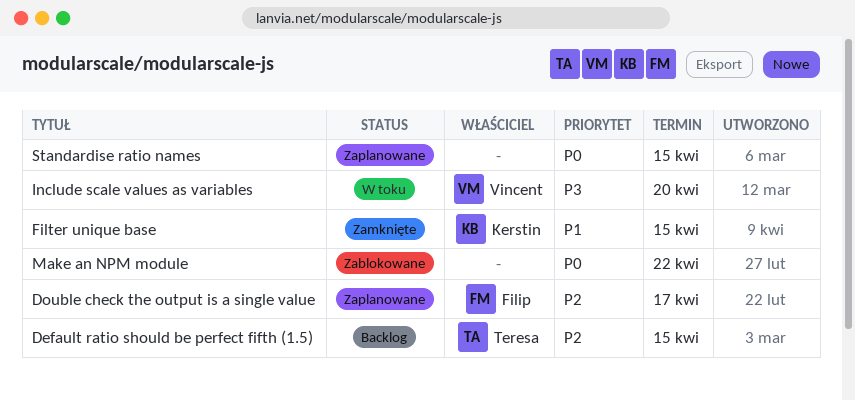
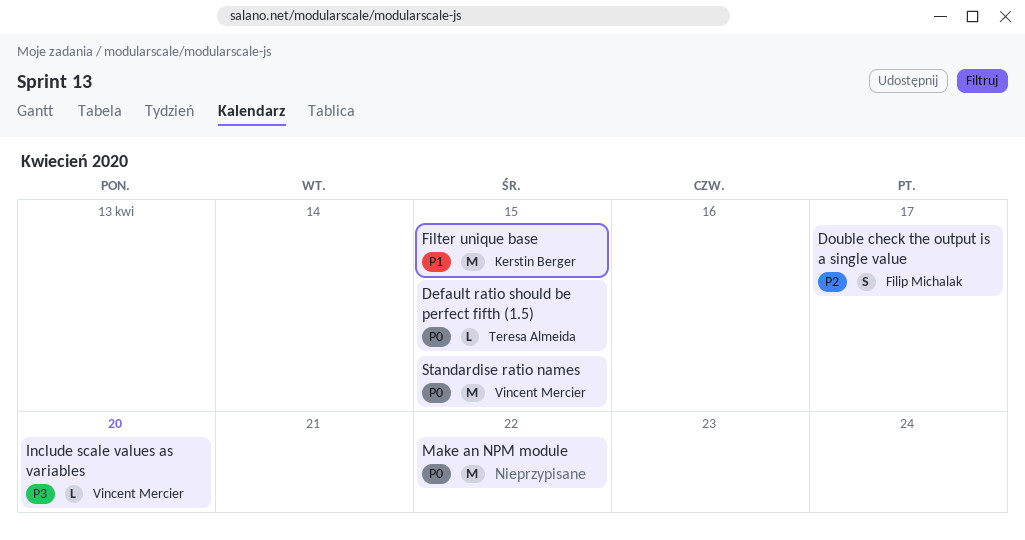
Default ratio should be perfect fifth (1.5), priority: P2 -> P0
Standardise ratio names, owner: none -> Vincent Mercier

